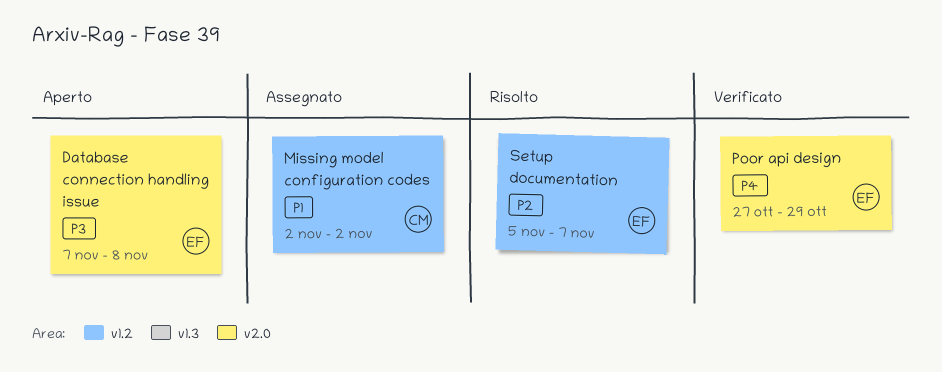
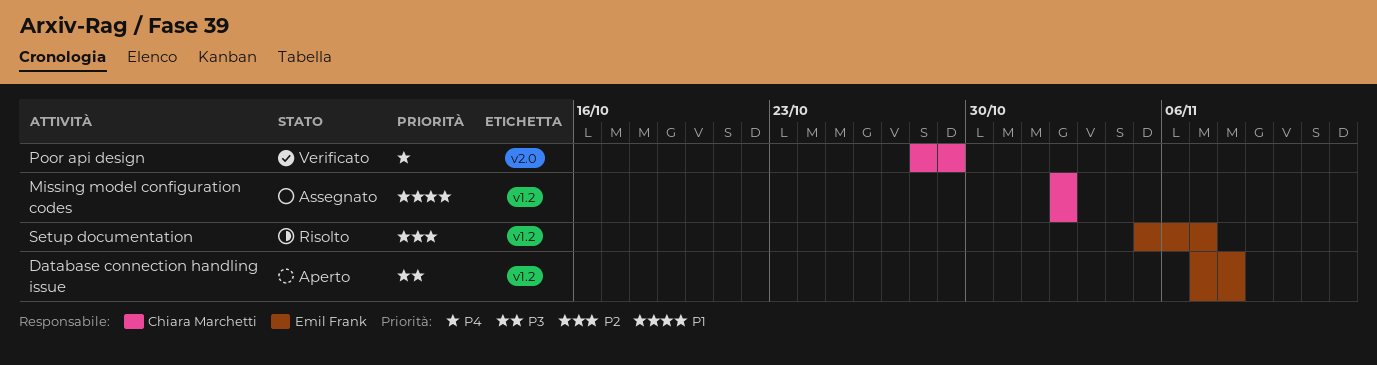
Database connection handling issue, label: v2.0 -> v1.2
Poor api design, owner: Emil Frank -> Chiara Marchetti
Poor api design, start: Oct 27 -> Oct 28

